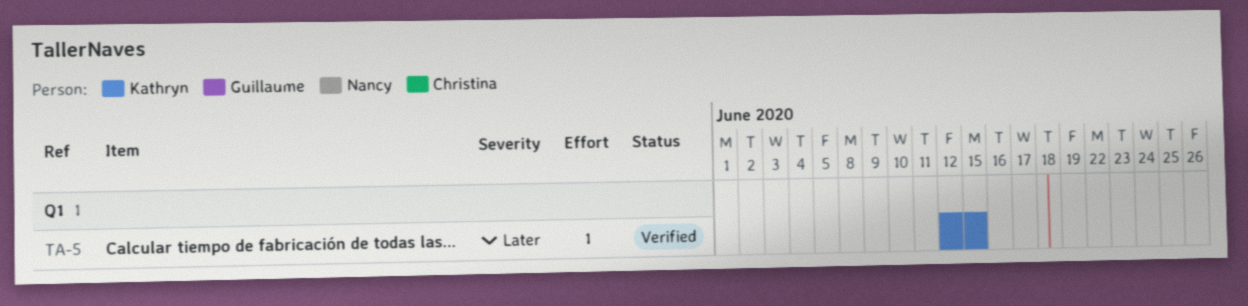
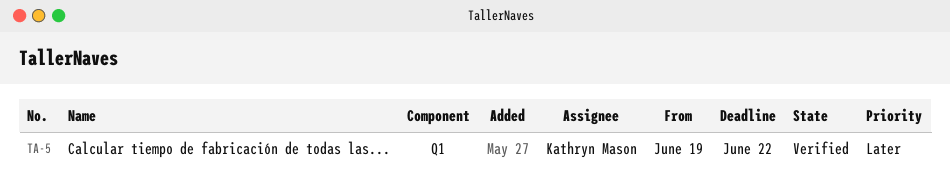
TA-5, start: Jun 12 -> Jun 19
TA-5, due: Jun 15 -> Jun 22

